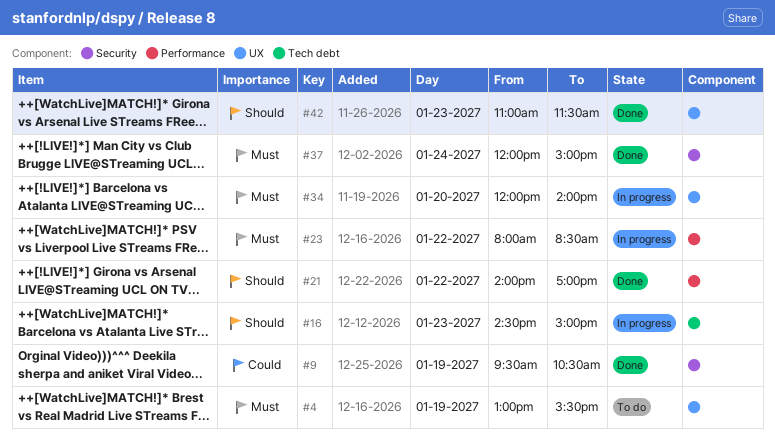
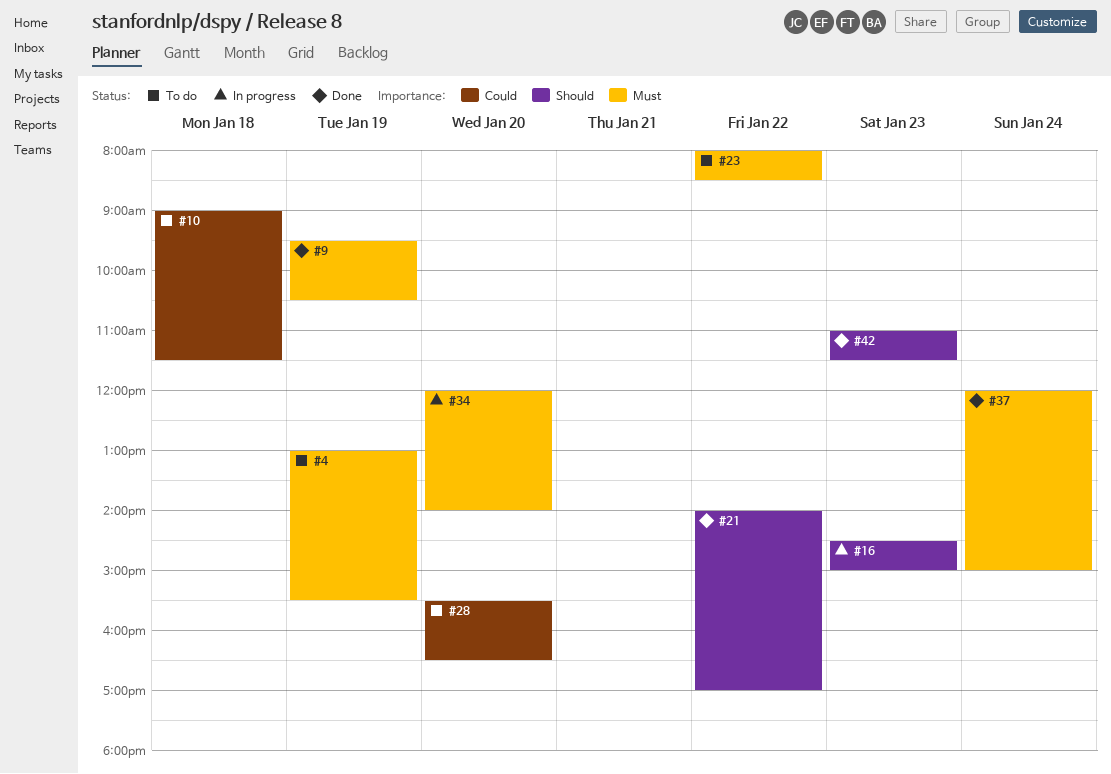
#9, priority: Could -> Must
#10: none -> present
#23, status: In progress -> To do
#28: none -> present

